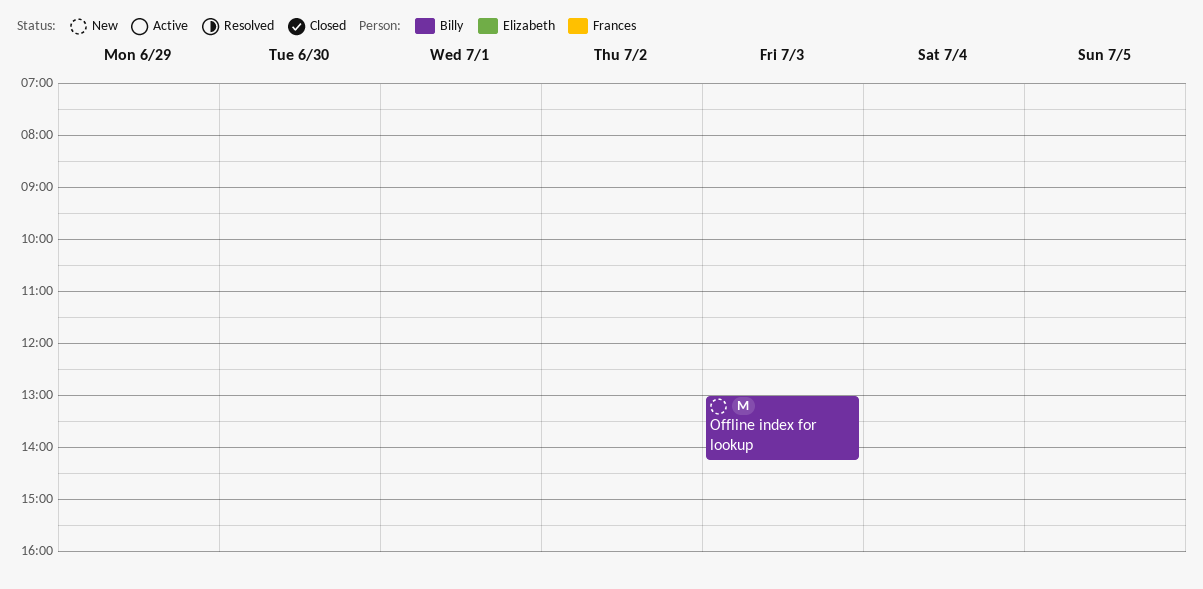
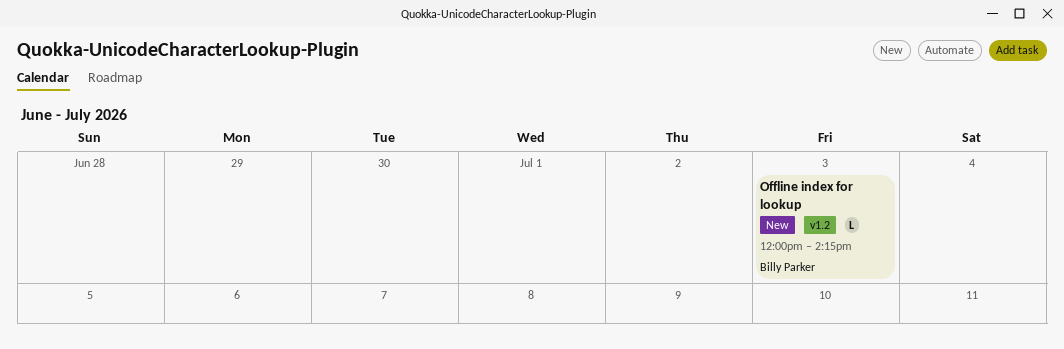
Offline index for lookup, estimate: M -> L
Offline index for lookup, begins: 13:00 -> 12:00

